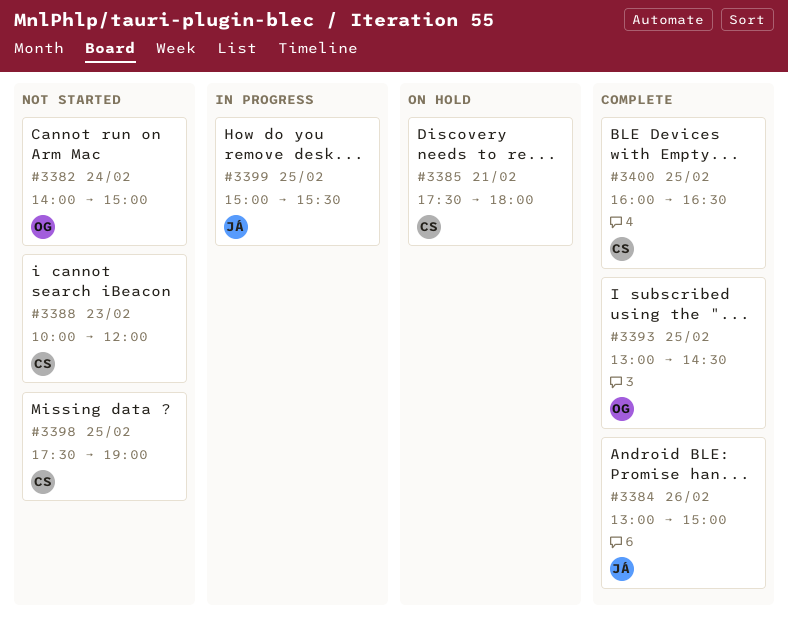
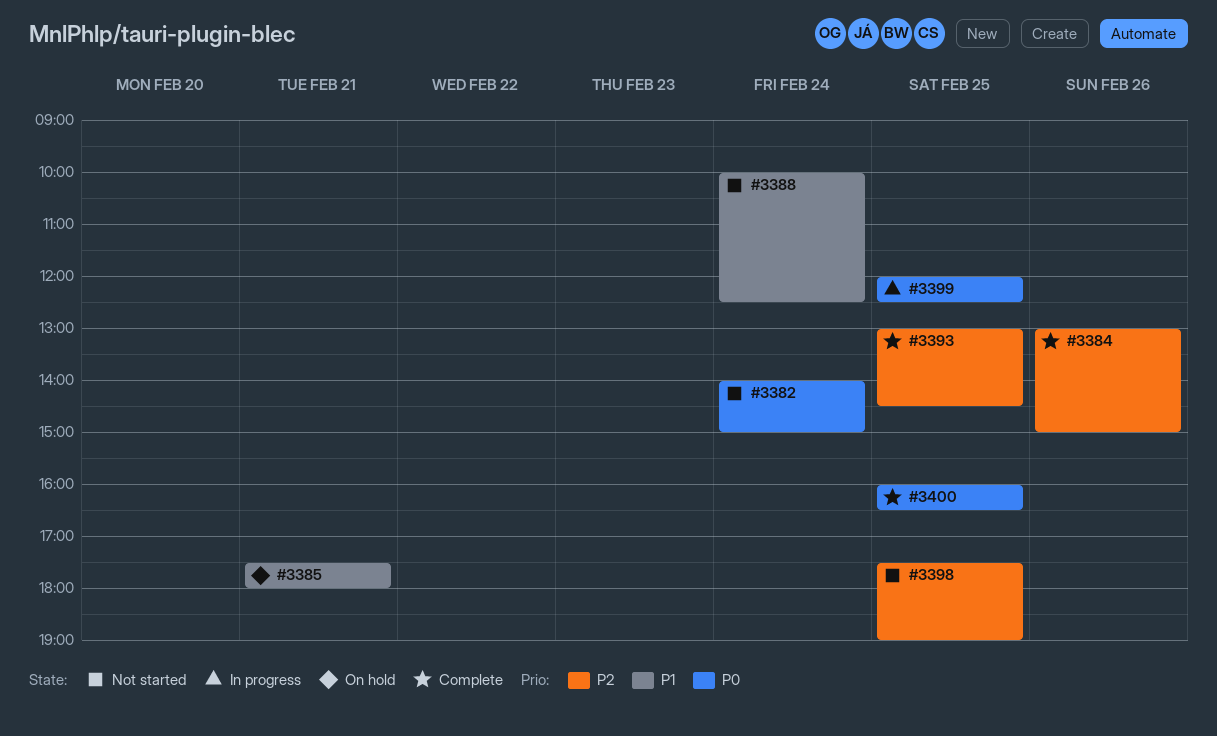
#3388, day: Feb 23 -> Feb 24
#3388, ends: 12:00 -> 12:30
#3399, begins: 15:00 -> 12:00
#3399, ends: 15:30 -> 12:30

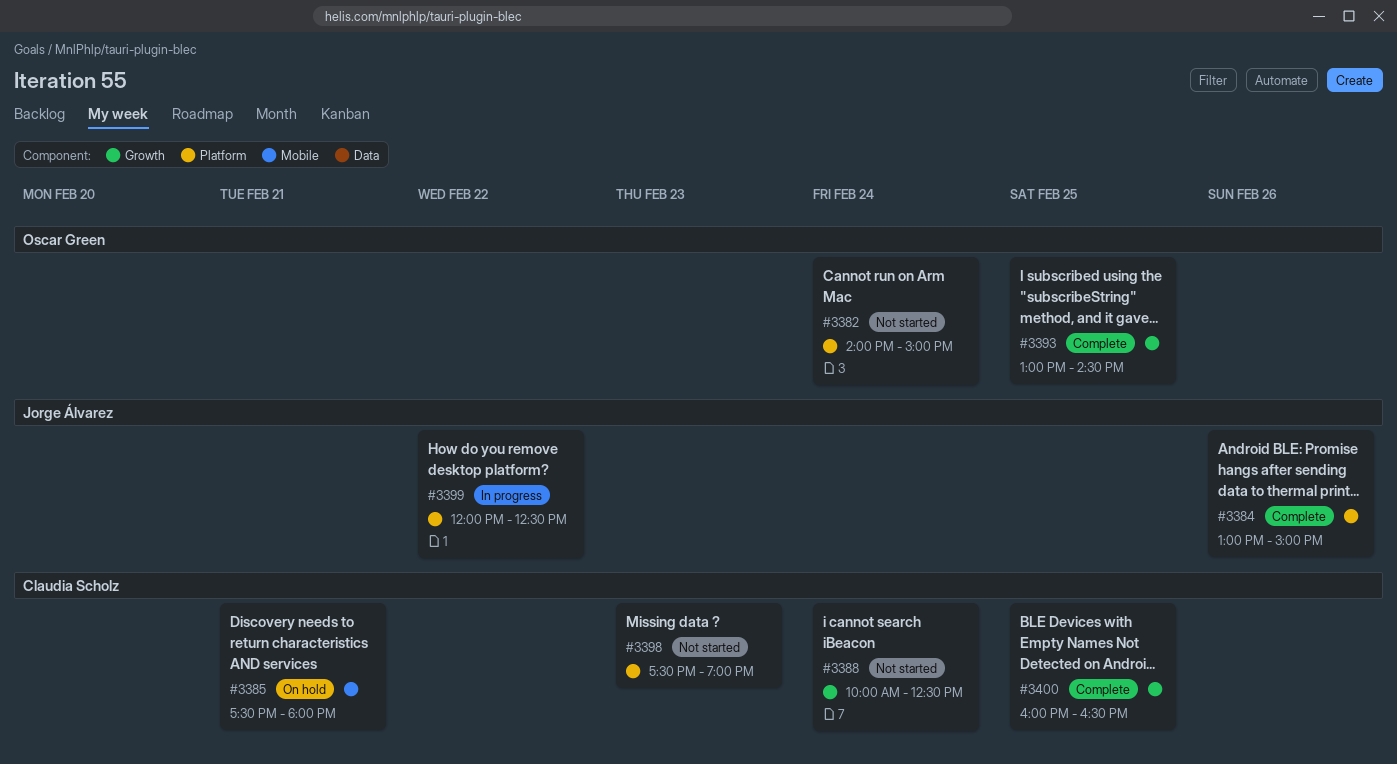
#3398, day: Feb 25 -> Feb 23
#3399, day: Feb 25 -> Feb 22

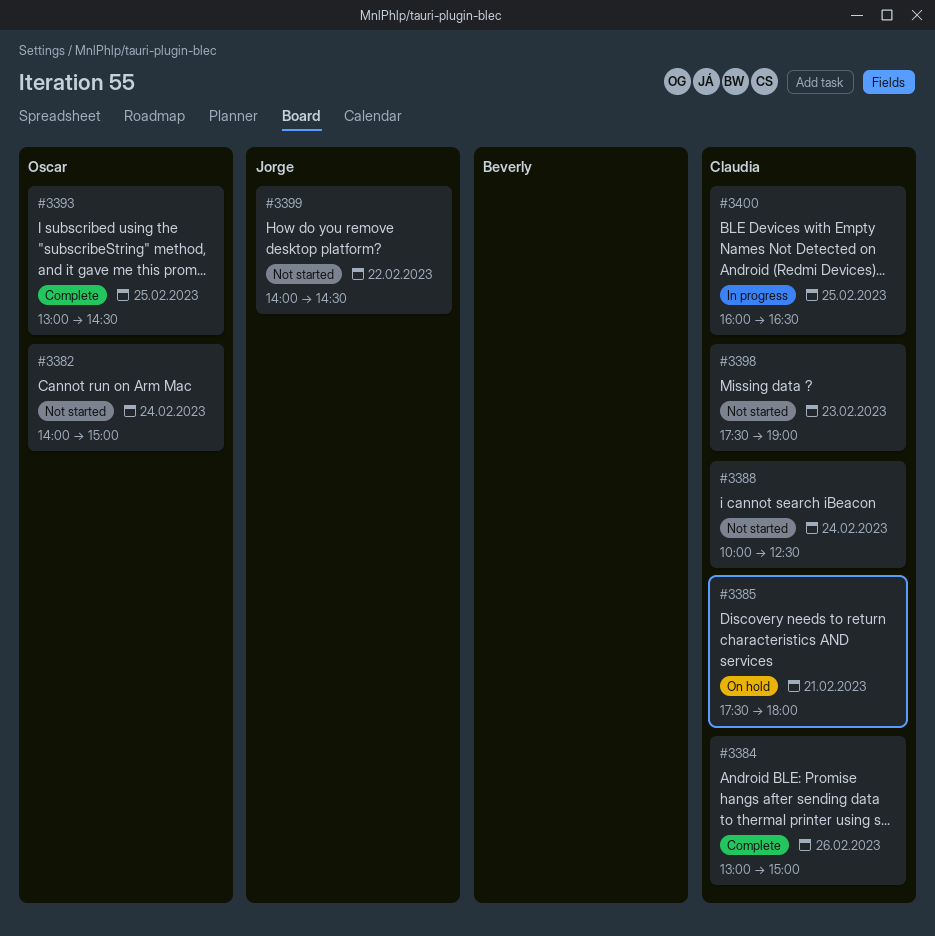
#3384, owner: Jorge Álvarez -> Claudia Scholz
#3399, status: In progress -> Not started
#3399, begins: 12:00 -> 14:00
#3399, ends: 12:30 -> 14:30
#3400, status: Complete -> In progress

